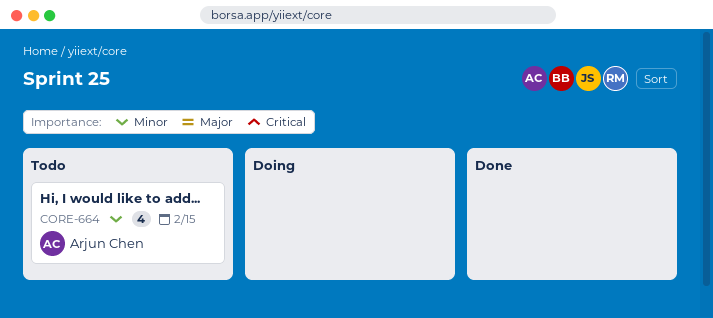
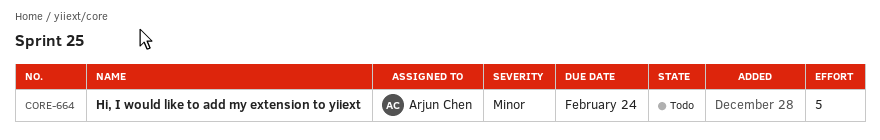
CORE-664, estimate: 4 -> 5
CORE-664, due: Feb 15 -> Feb 24

